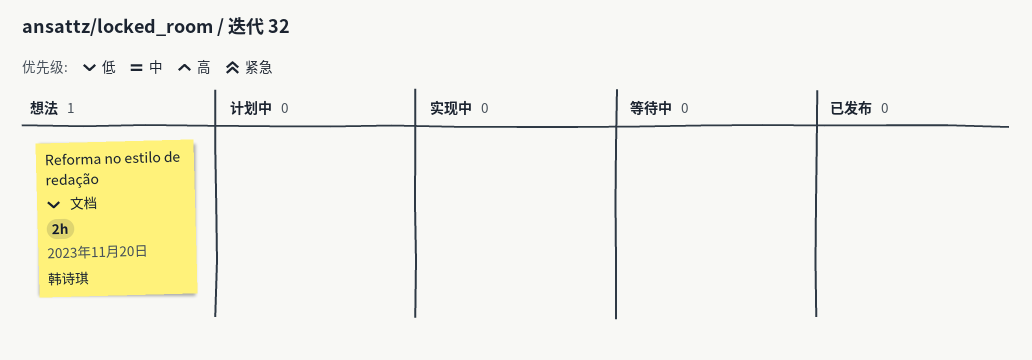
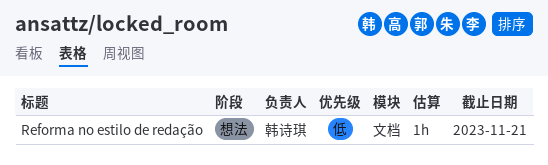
Reforma no estilo de redação, estimate: 2h -> 1h
Reforma no estilo de redação, due: Nov 20 -> Nov 21

